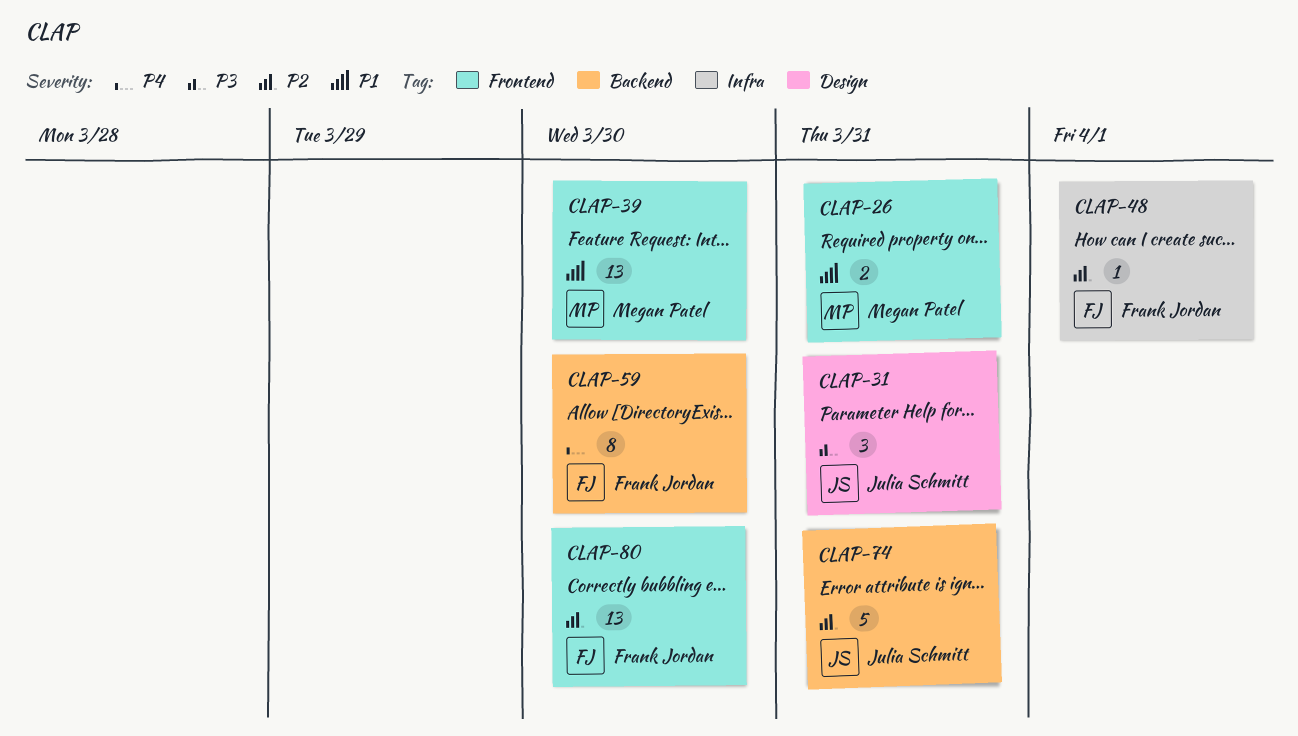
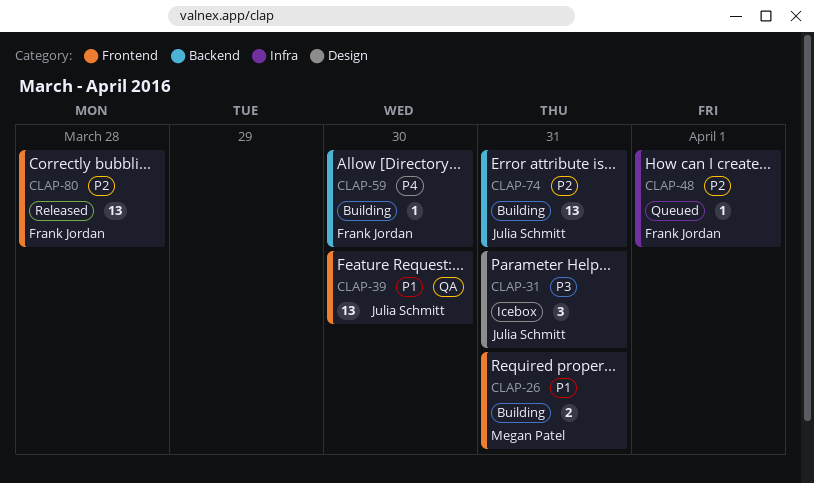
CLAP-39, owner: Megan Patel -> Julia Schmitt
CLAP-59, estimate: 8 -> 1
CLAP-74, estimate: 5 -> 13
CLAP-80, due: Mar 30 -> Mar 28

